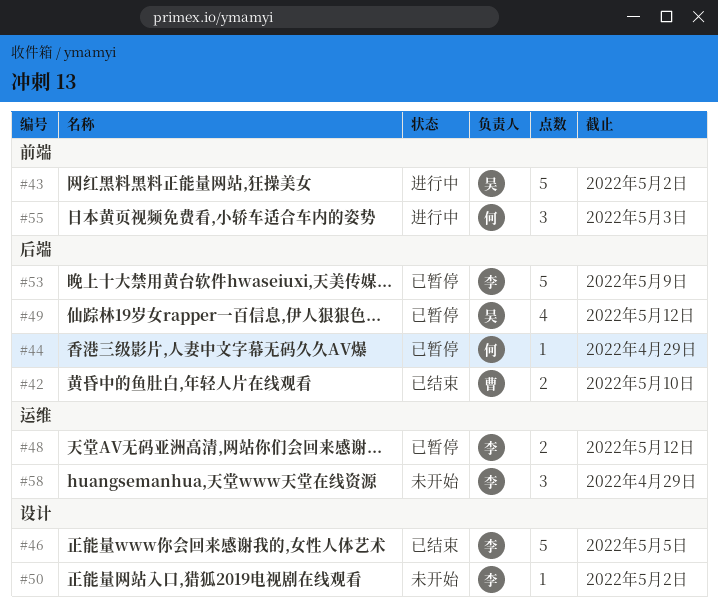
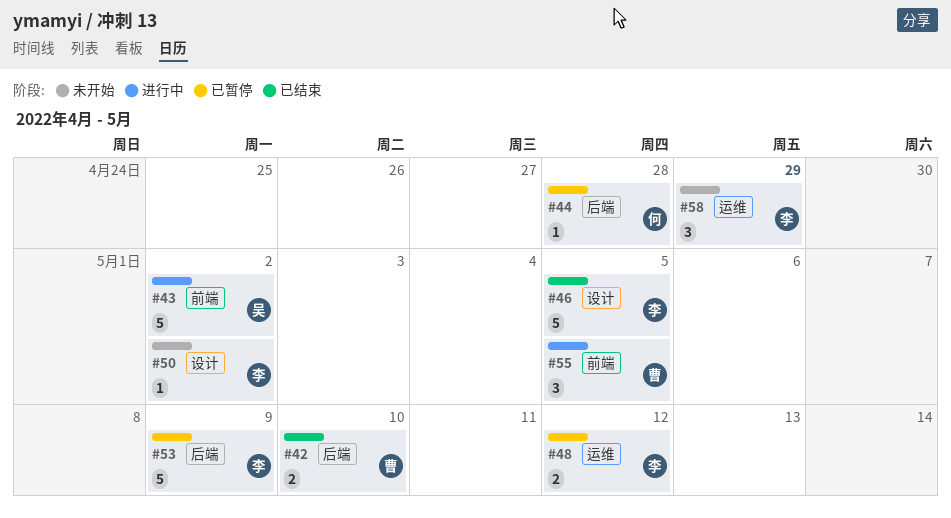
#44, due: Apr 29 -> Apr 28
#49: present -> none
#55, owner: 何 -> 曹
#55, due: May 3 -> May 5

